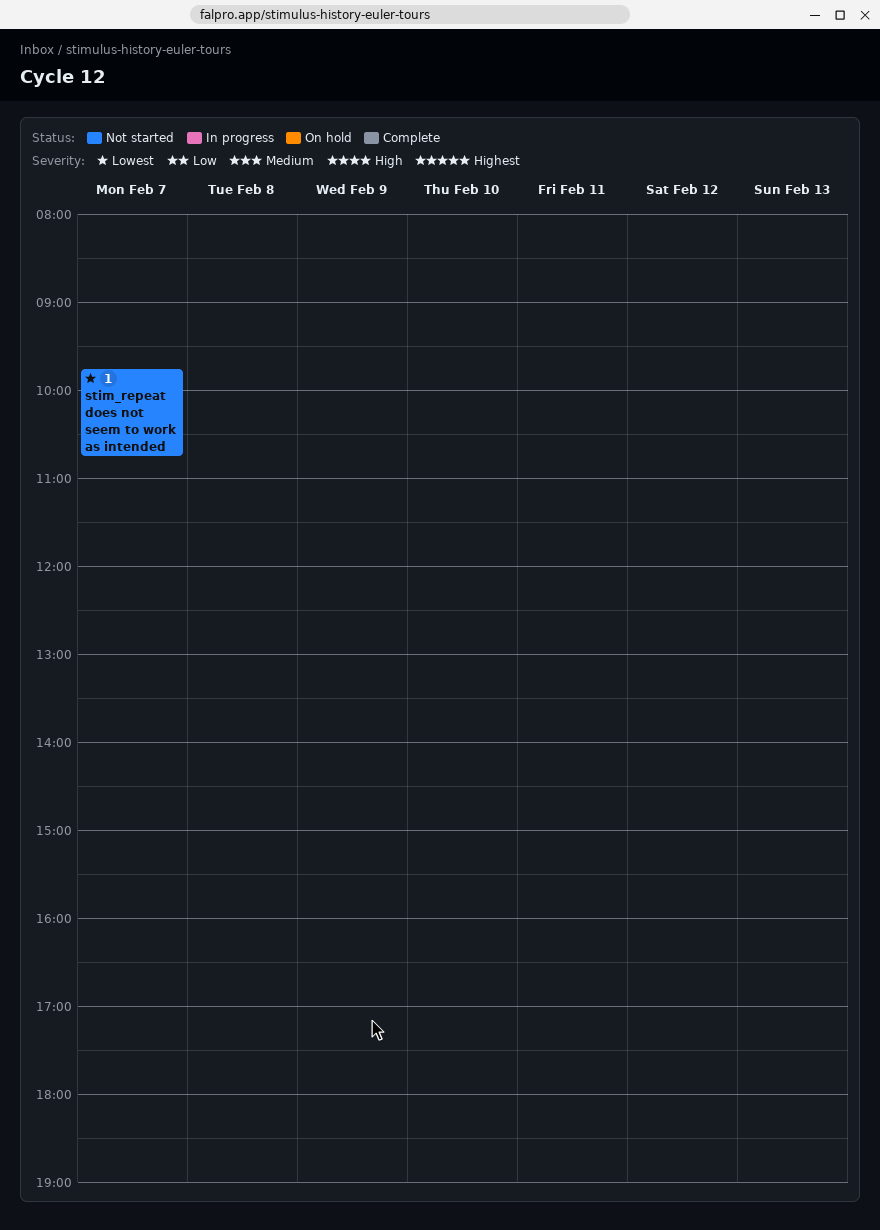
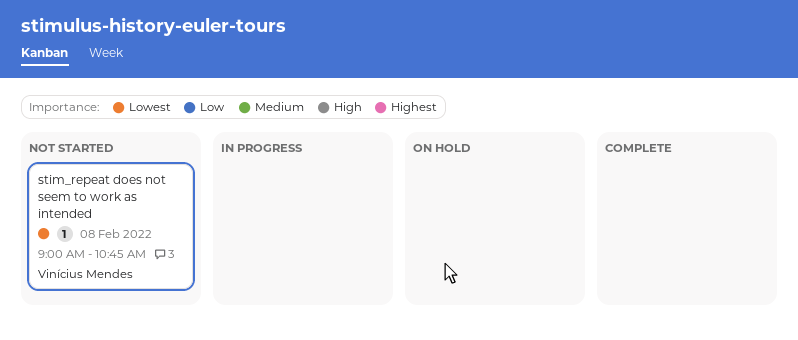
stim_repeat does not seem to work as intended, day: Feb 7 -> Feb 8
stim_repeat does not seem to work as intended, begins: 09:45 -> 09:00

